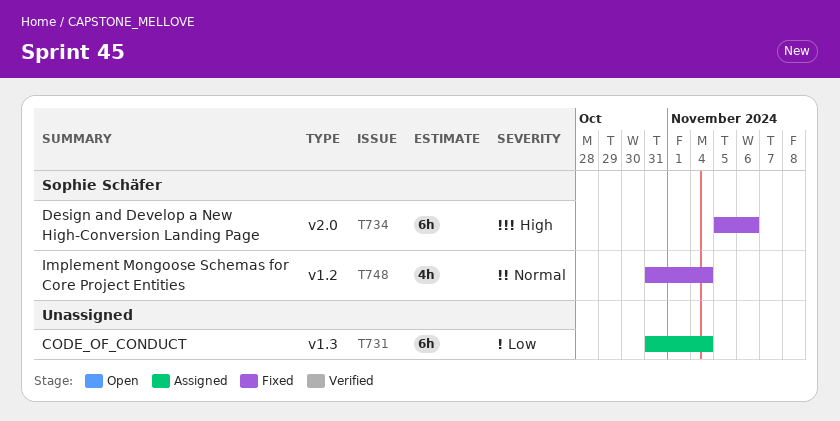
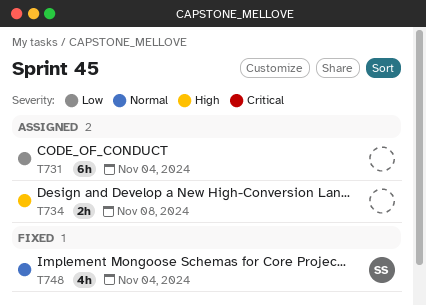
T734, status: Fixed -> Assigned
T734, owner: Sophie Schäfer -> none
T734, estimate: 6h -> 2h
T734, due: Nov 6 -> Nov 8

